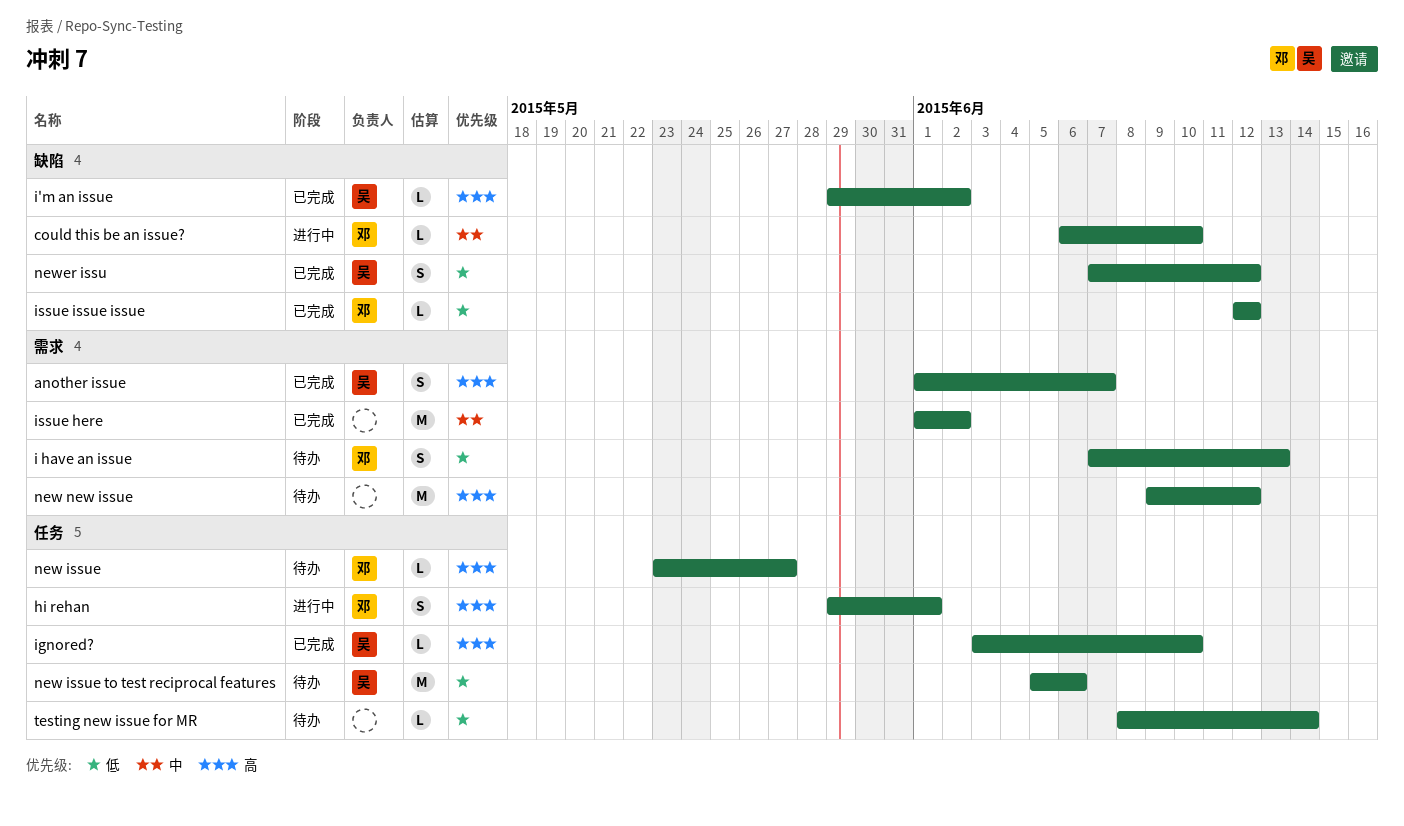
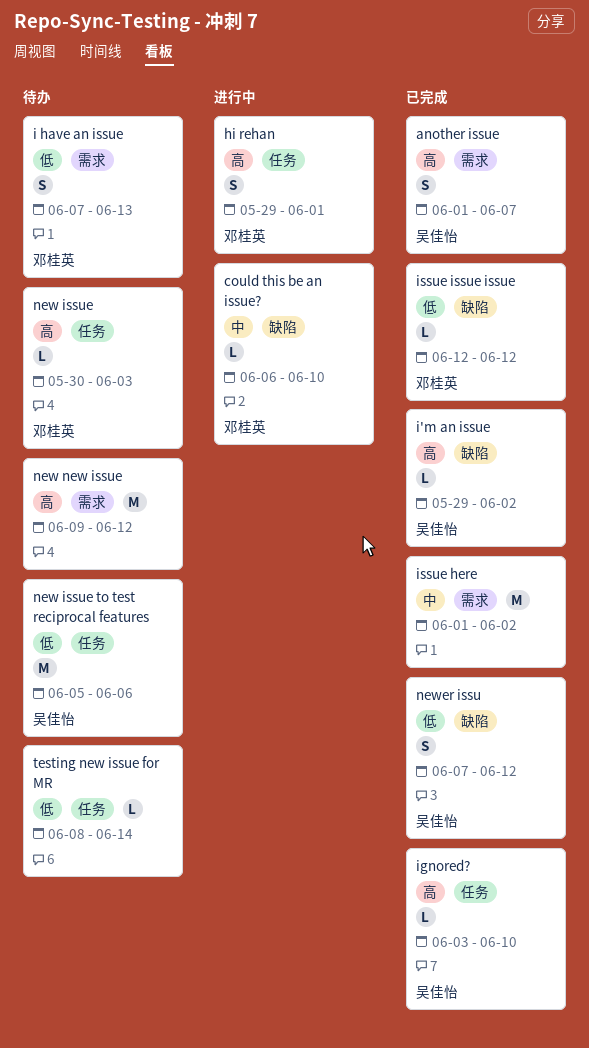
new issue, start: May 23 -> May 30
new issue, due: May 27 -> Jun 3

